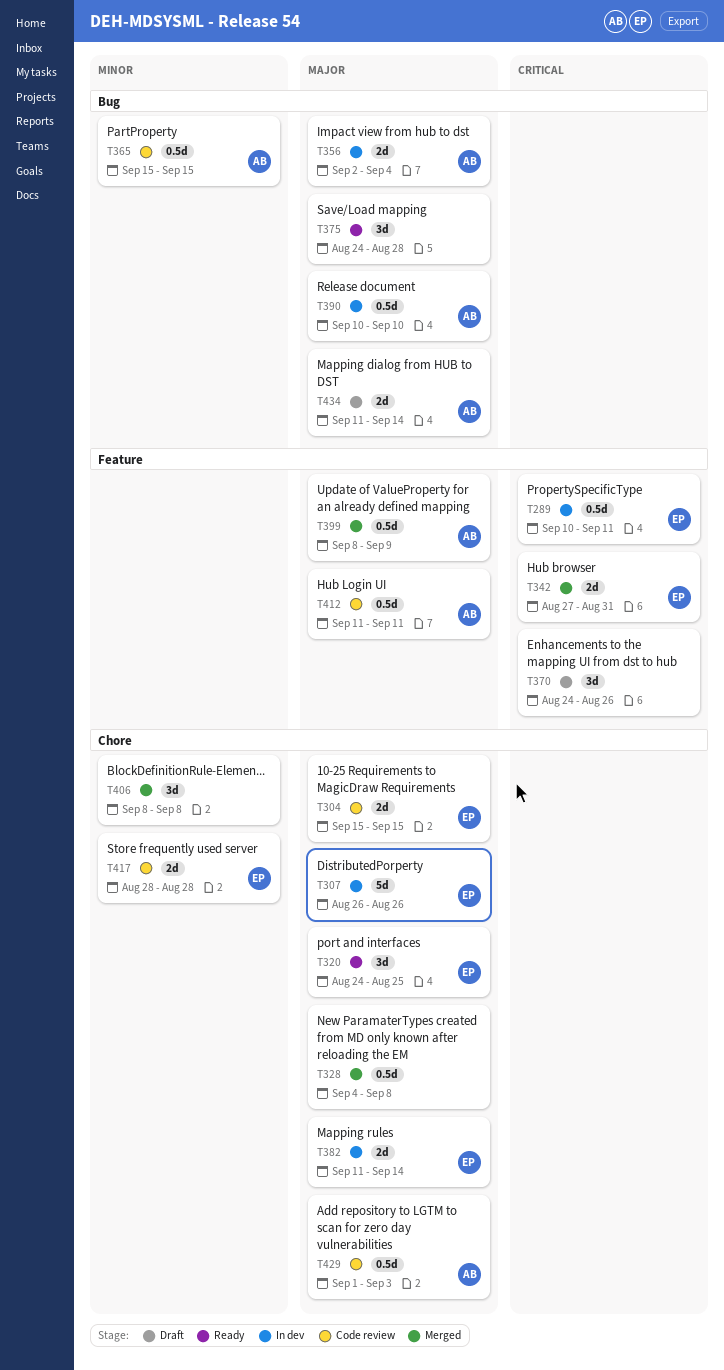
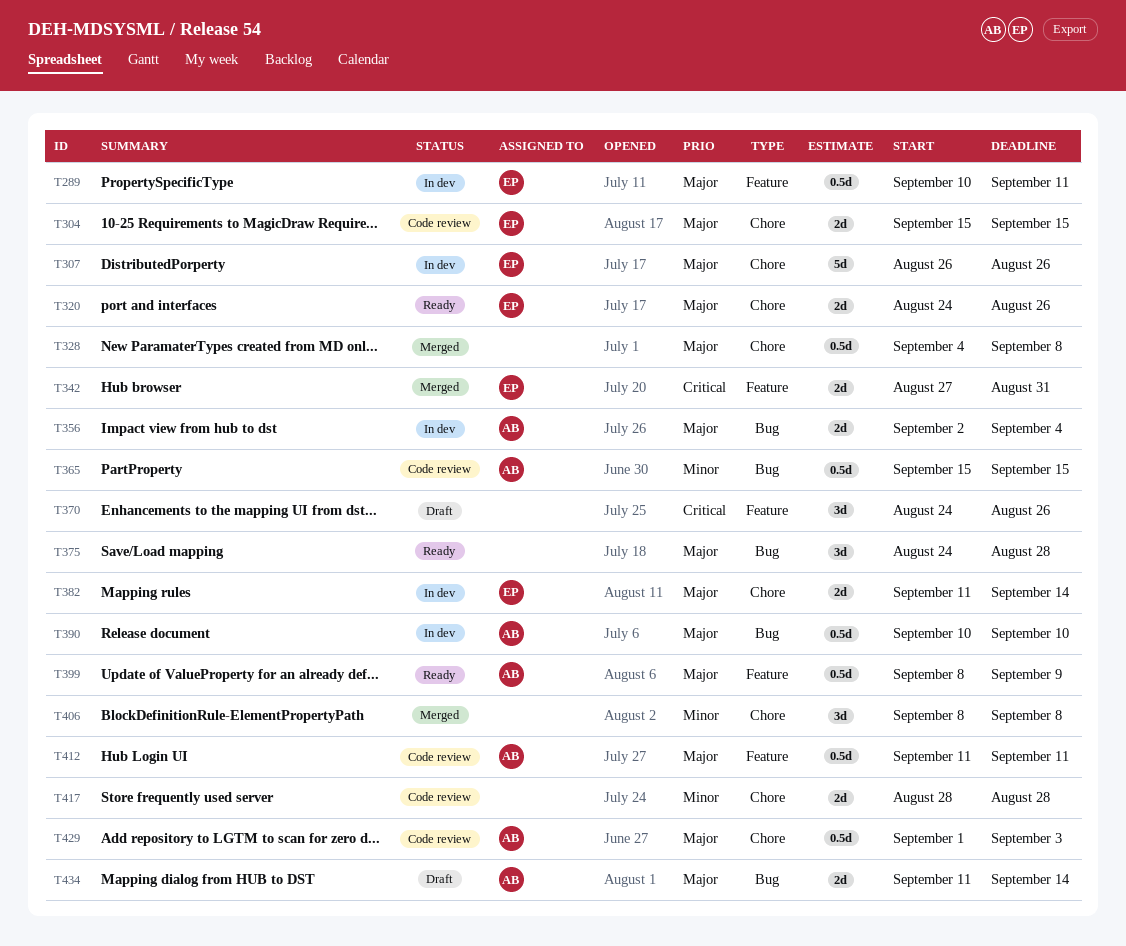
T289, priority: Critical -> Major
T320, estimate: 3d -> 2d
T320, due: Aug 25 -> Aug 26
T399, status: Merged -> Ready
T417, owner: EP -> none

